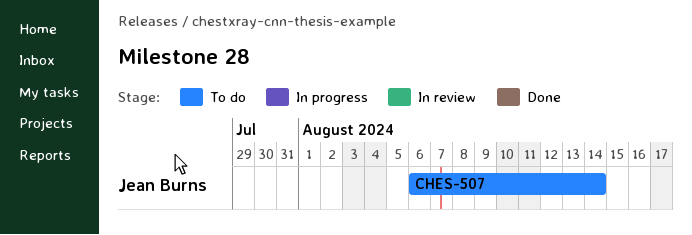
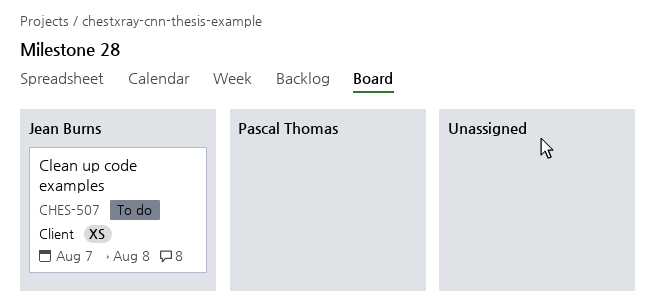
CHES-507, start: Aug 6 -> Aug 7
CHES-507, due: Aug 14 -> Aug 8

